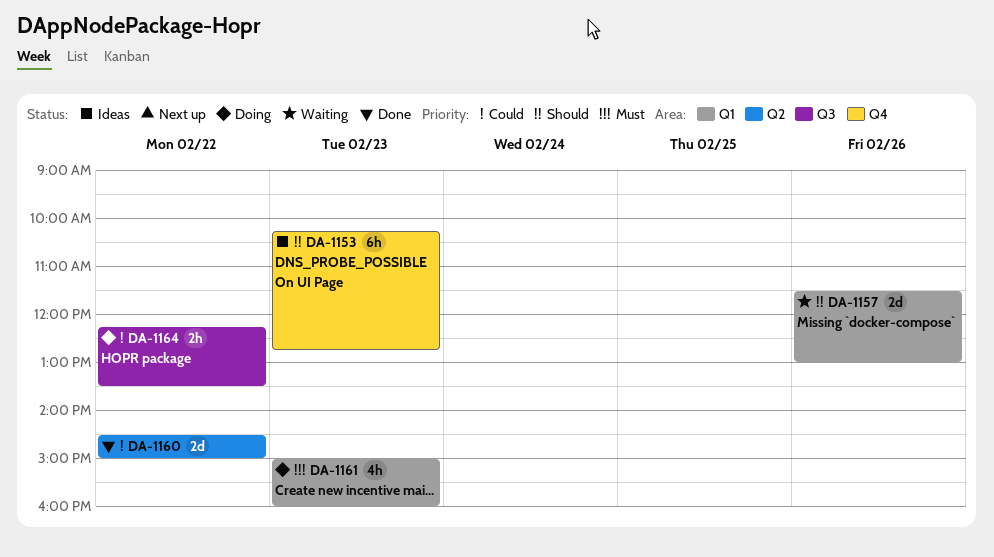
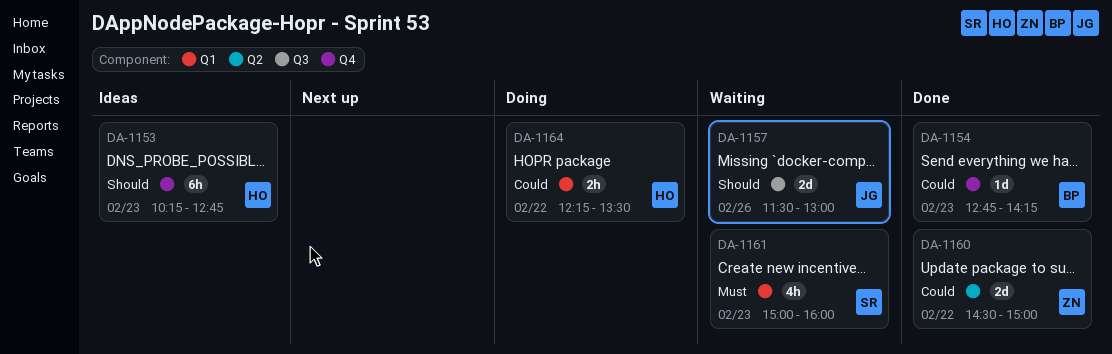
DA-1154: none -> present
DA-1157, label: Q1 -> Q3
DA-1161, status: Doing -> Waiting
DA-1164, label: Q3 -> Q1

